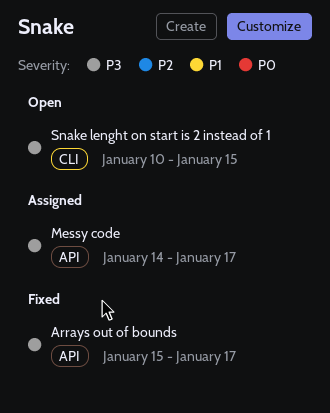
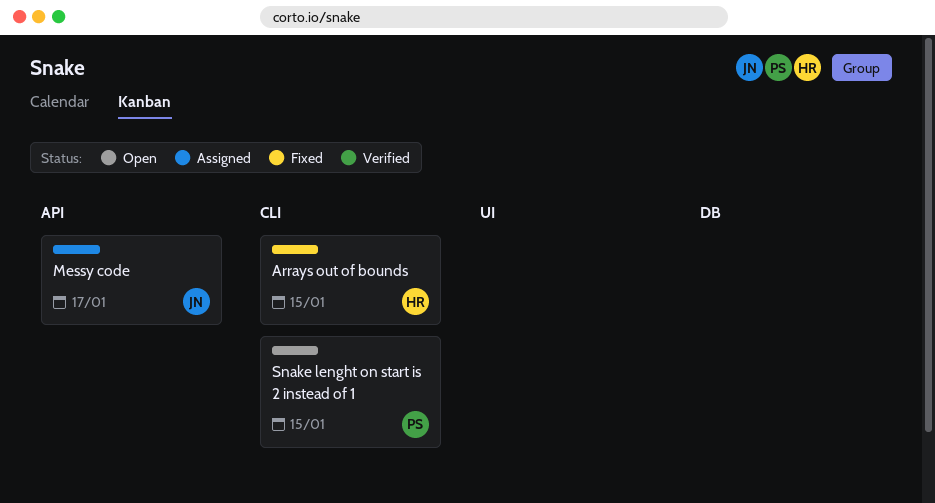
Arrays out of bounds, label: API -> CLI
Arrays out of bounds, due: Jan 17 -> Jan 15

